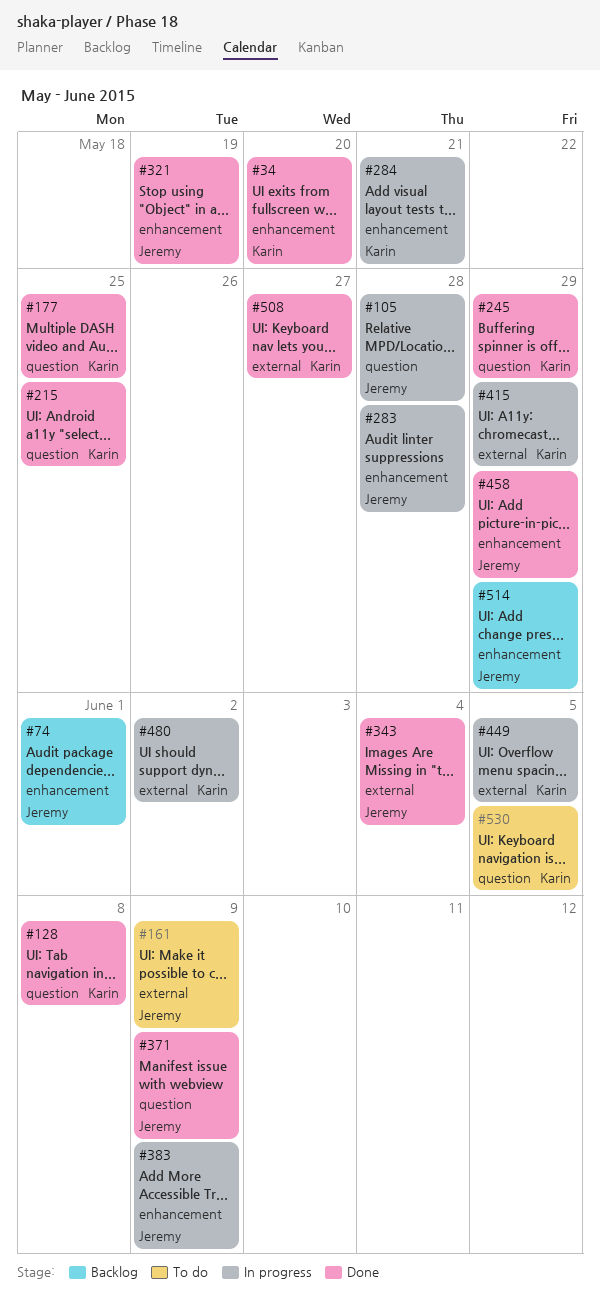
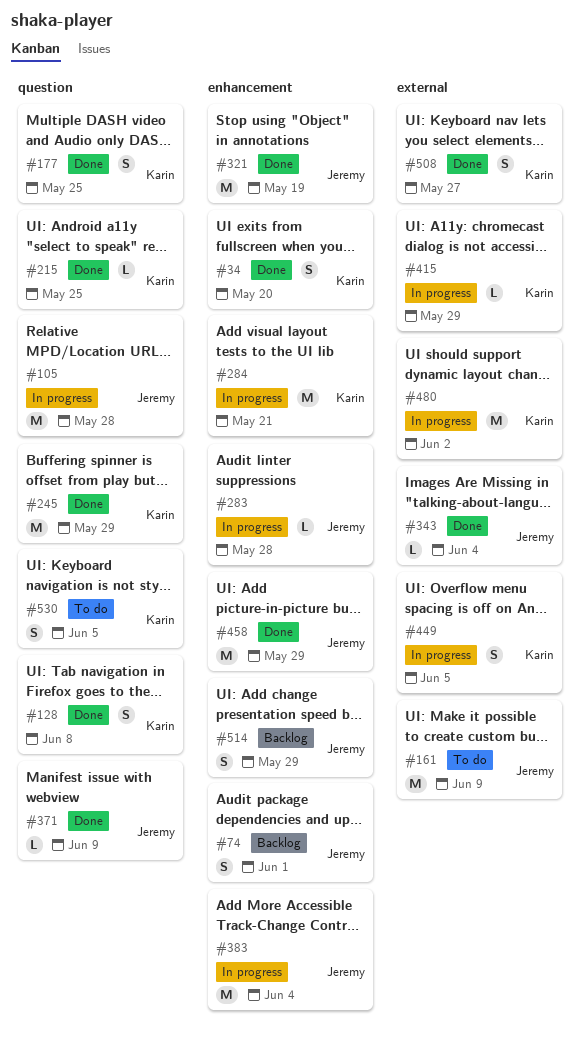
#383, due: Jun 9 -> Jun 4

